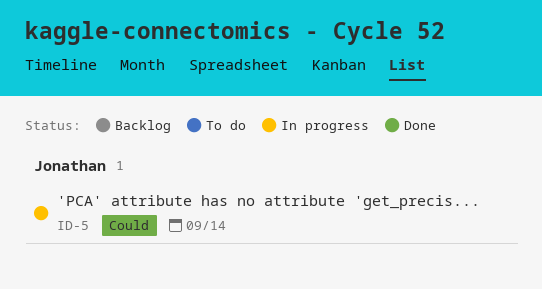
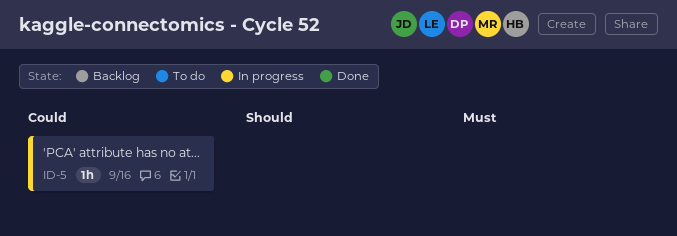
ID-5, due: Sep 14 -> Sep 16

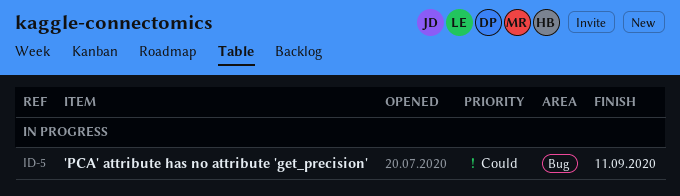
ID-5, due: Sep 16 -> Sep 11

